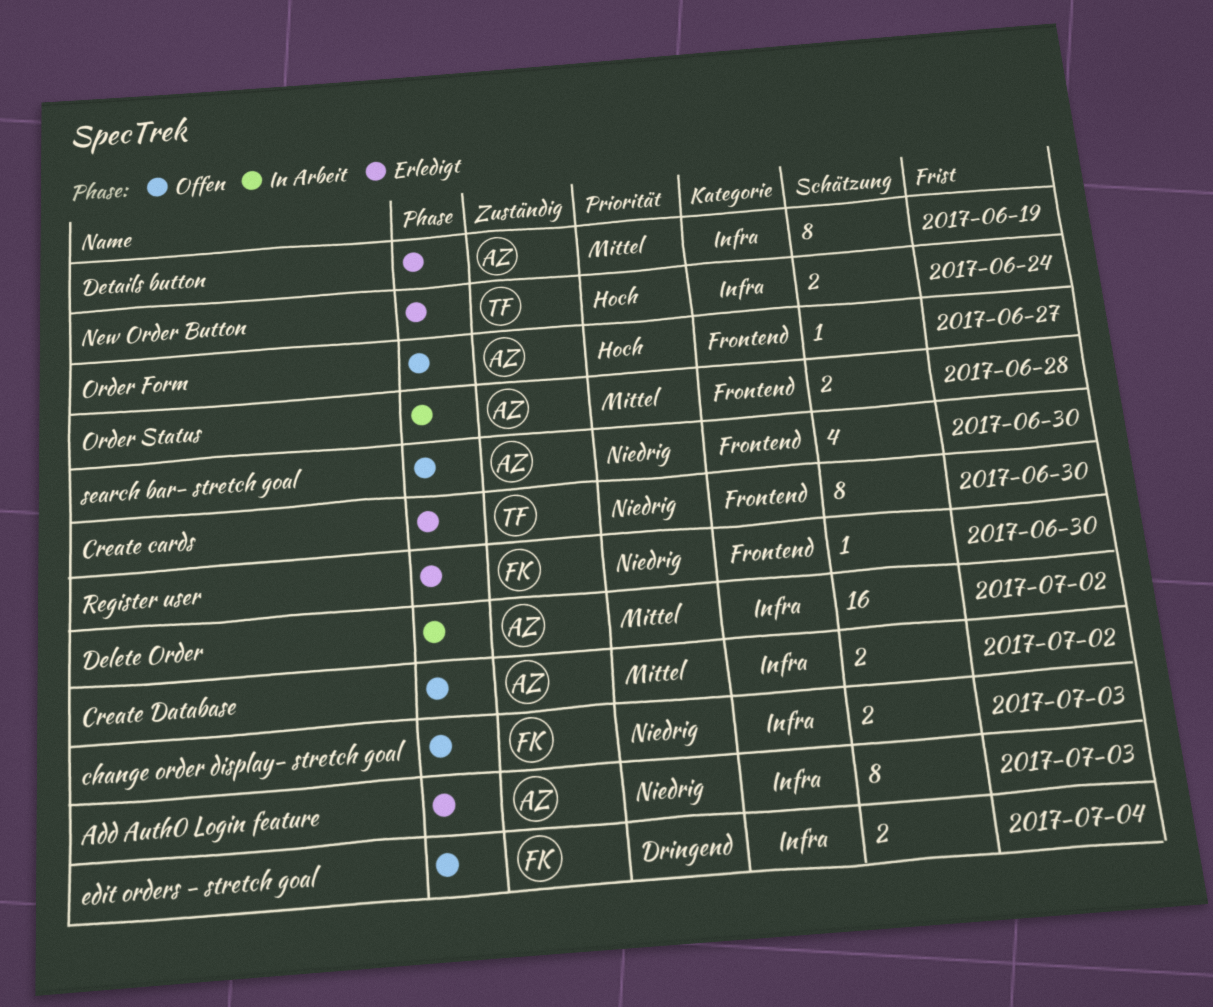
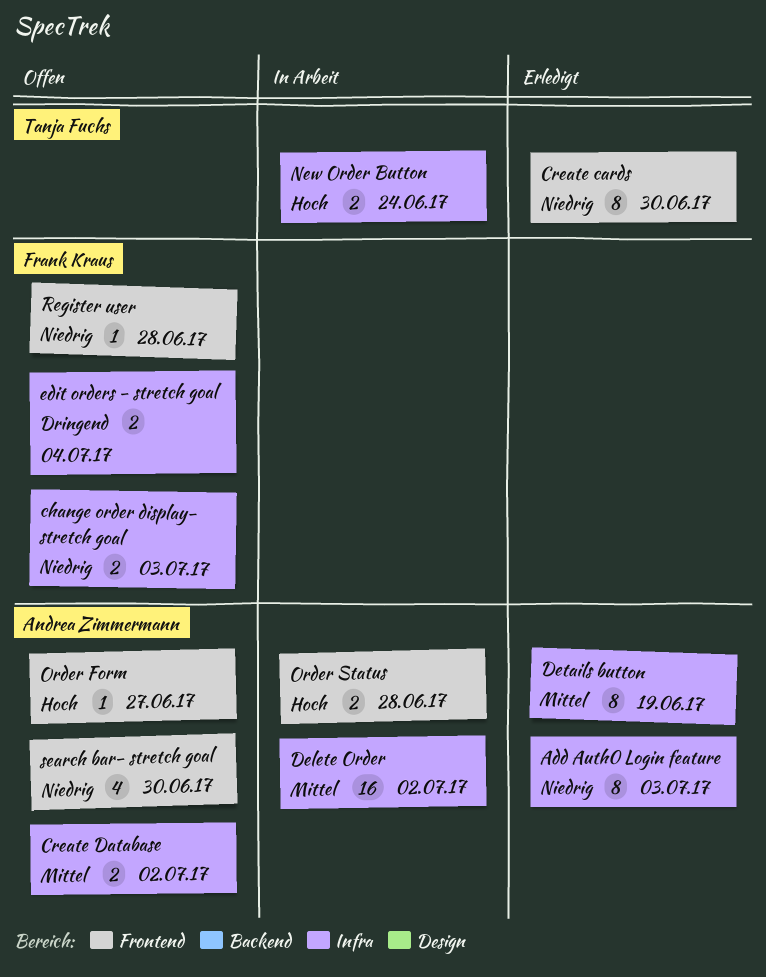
New Order Button, status: Erledigt -> In Arbeit
Order Status, priority: Mittel -> Hoch
Register user, status: Erledigt -> Offen
Register user, due: Jun 30 -> Jun 28

